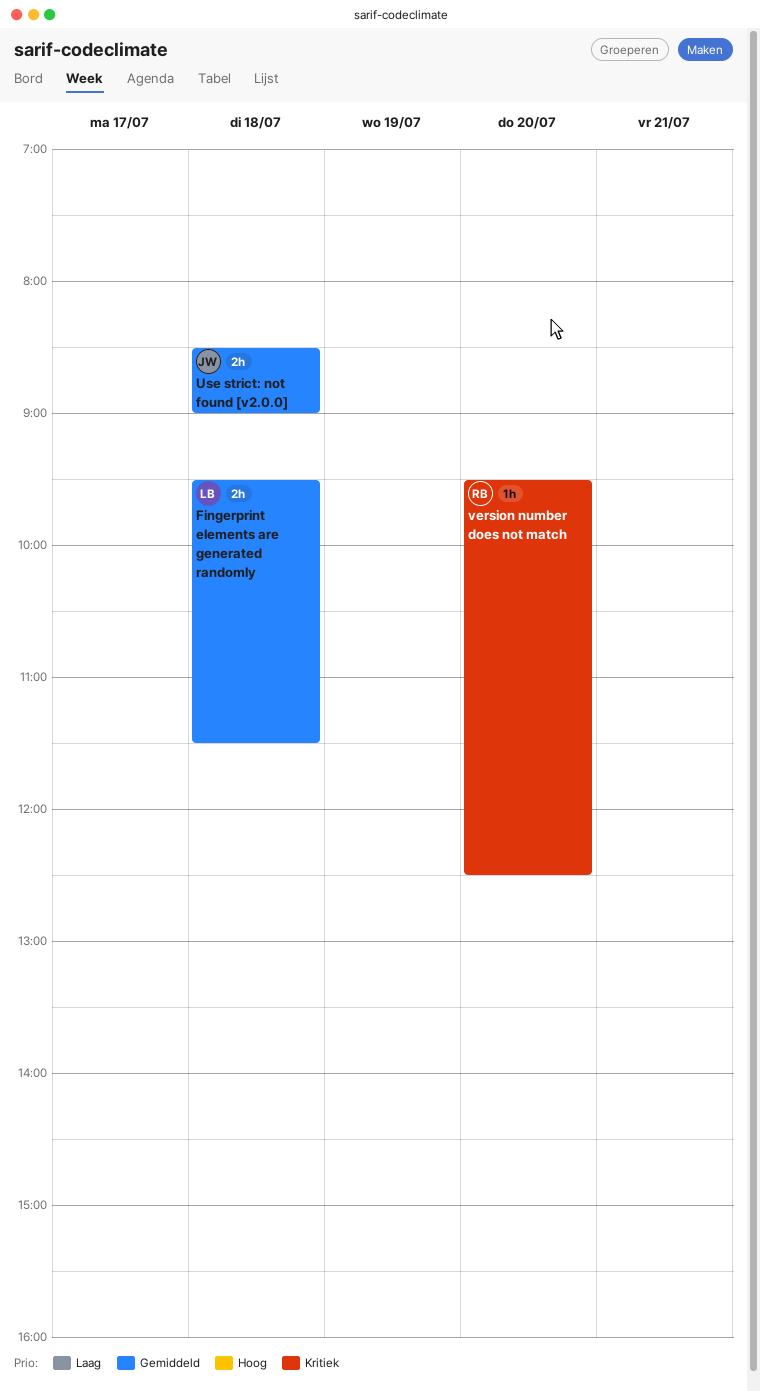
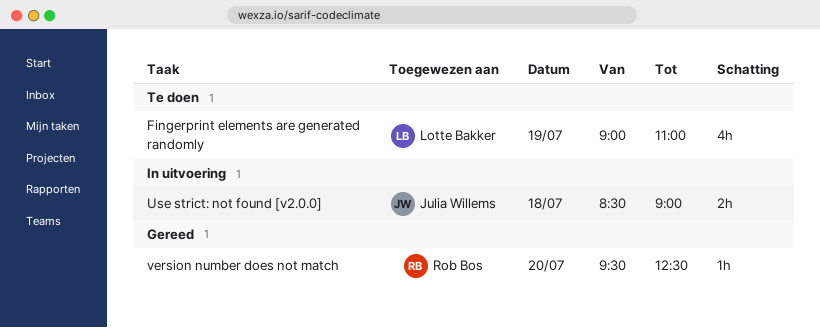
Fingerprint elements are generated randomly, estimate: 2h -> 4h
Fingerprint elements are generated randomly, day: Jul 18 -> Jul 19
Fingerprint elements are generated randomly, begins: 09:30 -> 09:00
Fingerprint elements are generated randomly, ends: 11:30 -> 11:00

